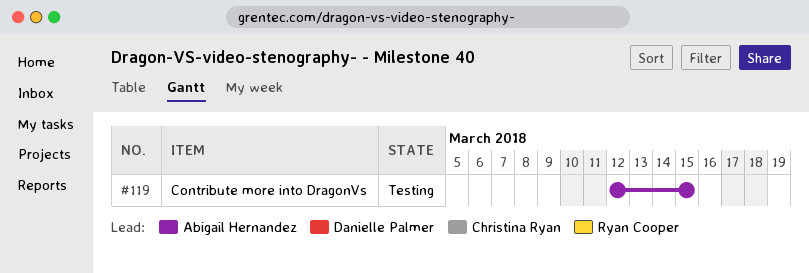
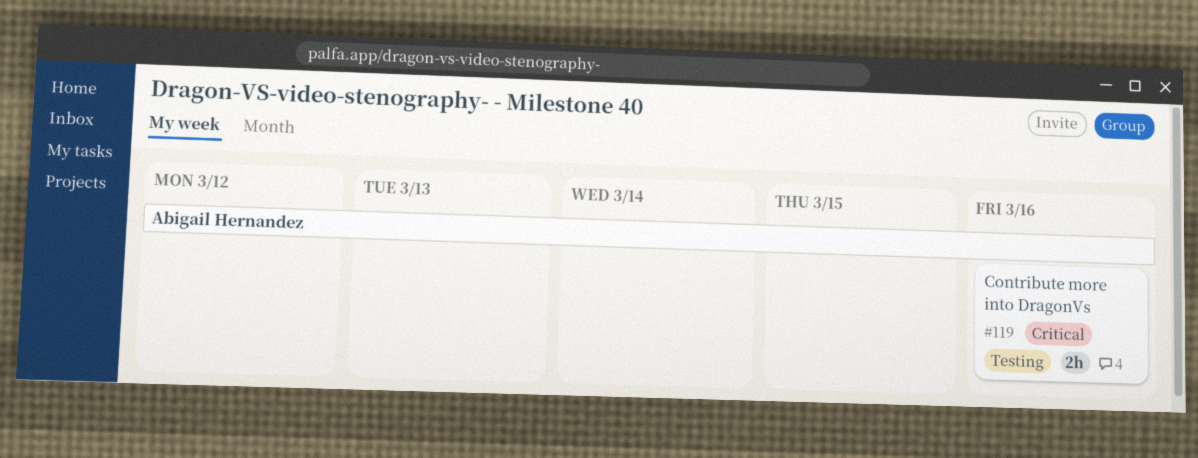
#119, due: Mar 15 -> Mar 16

